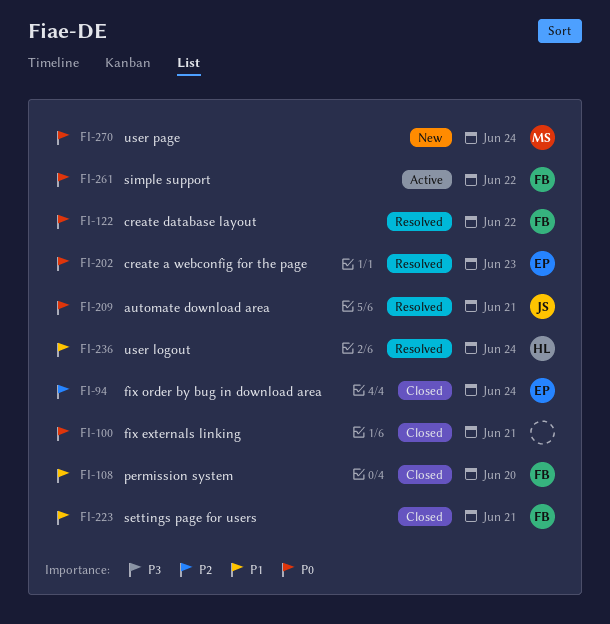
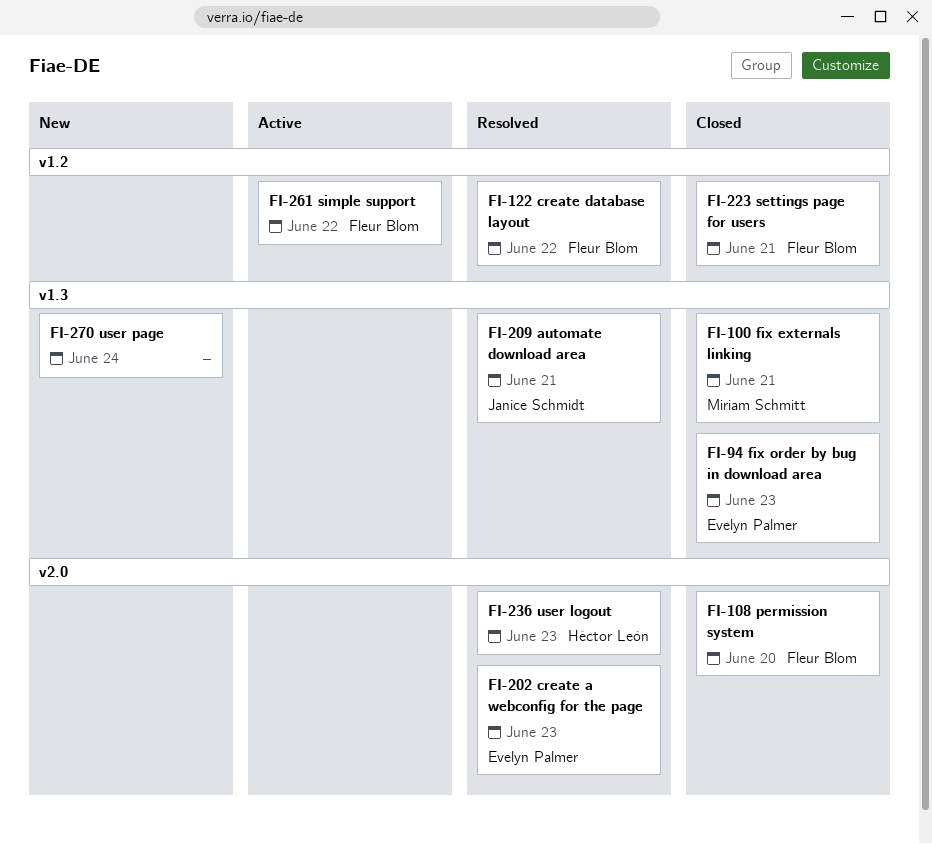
FI-94, due: Jun 24 -> Jun 23
FI-100, owner: none -> Miriam Schmitt
FI-236, due: Jun 24 -> Jun 23
FI-270, owner: Miriam Schmitt -> none

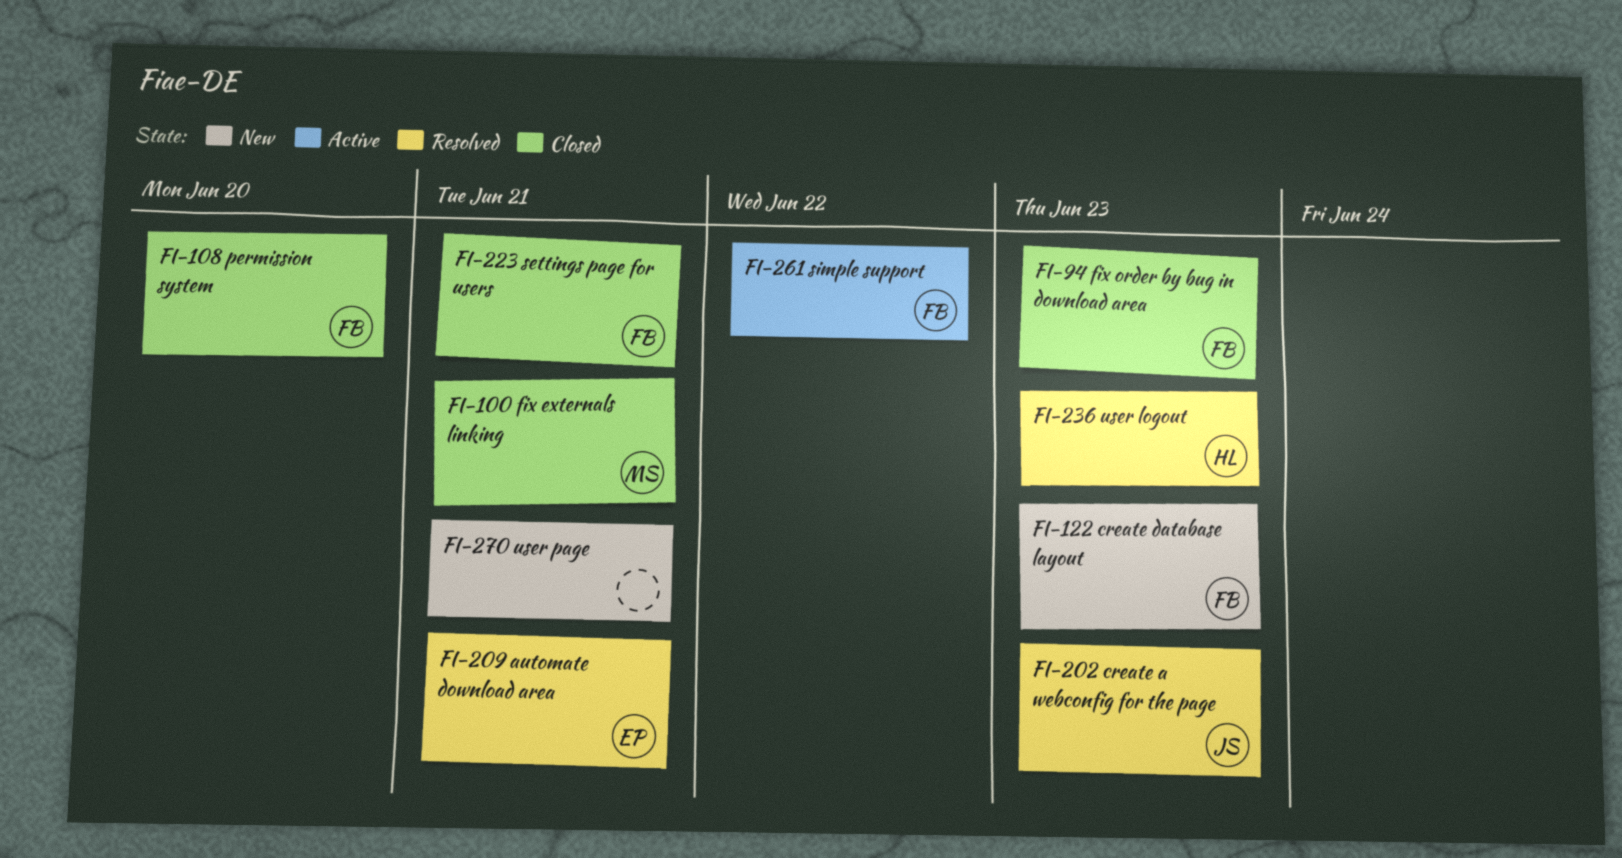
FI-94, owner: Evelyn Palmer -> Fleur Blom
FI-122, status: Resolved -> New
FI-122, due: Jun 22 -> Jun 23
FI-202, owner: Evelyn Palmer -> Janice Schmidt
FI-209, owner: Janice Schmidt -> Evelyn Palmer
FI-270, due: Jun 24 -> Jun 21

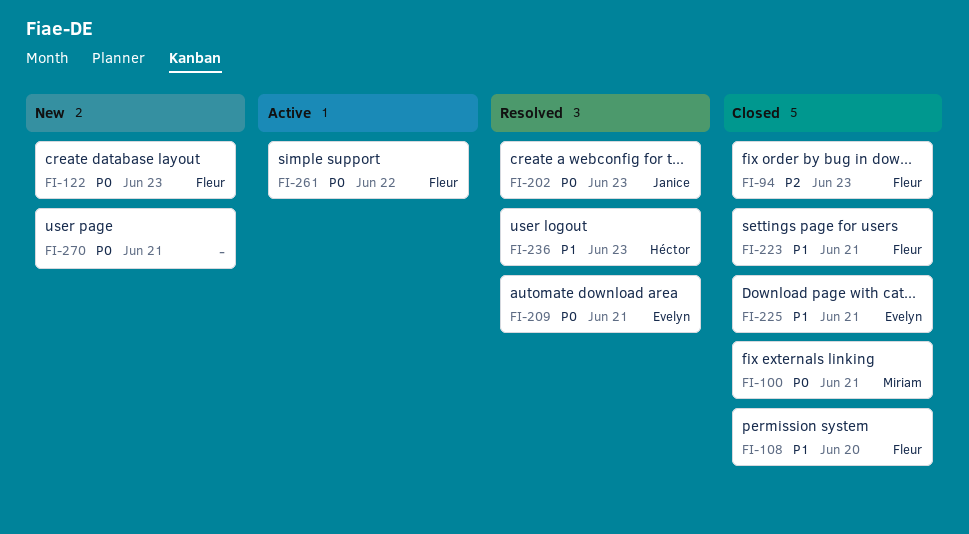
FI-225: none -> present

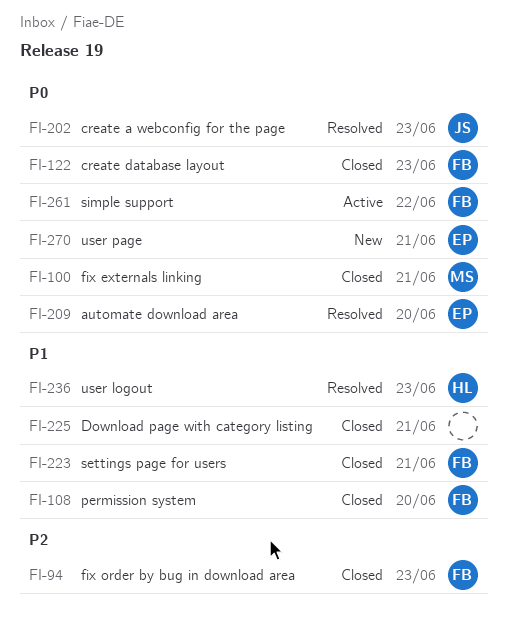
FI-122, status: New -> Closed
FI-209, due: Jun 21 -> Jun 20
FI-225, owner: Evelyn -> none
FI-270, owner: none -> Evelyn

